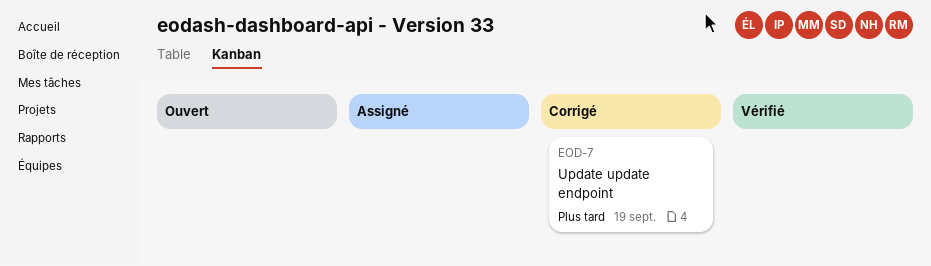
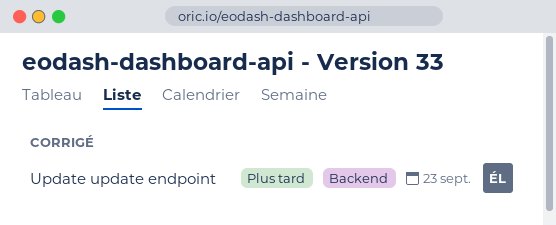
Update update endpoint, due: Sep 19 -> Sep 23

